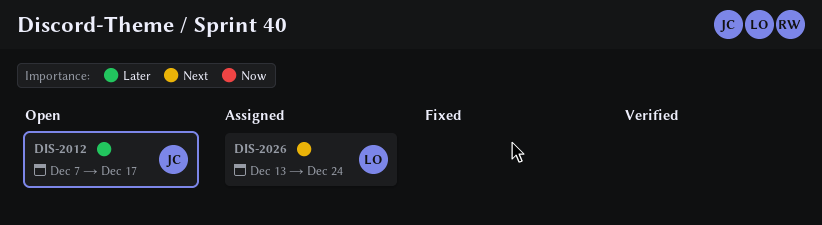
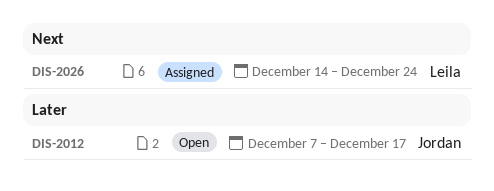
DIS-2026, start: Dec 13 -> Dec 14

